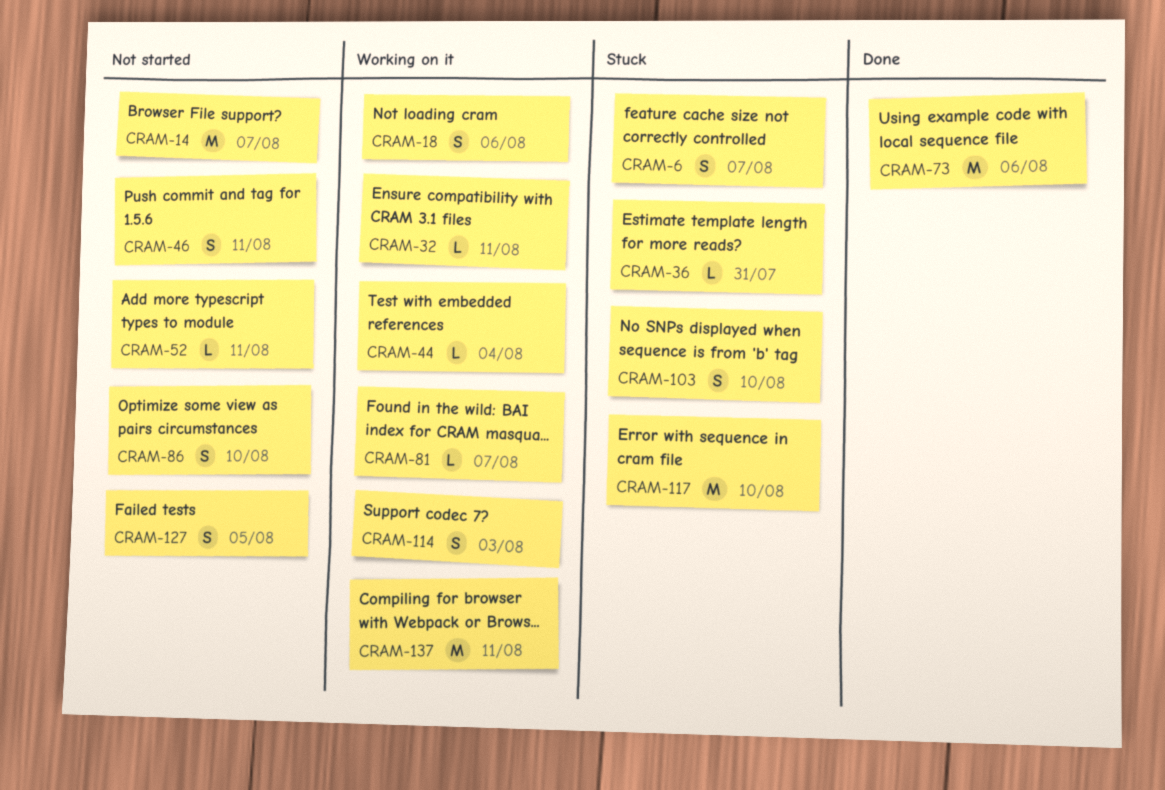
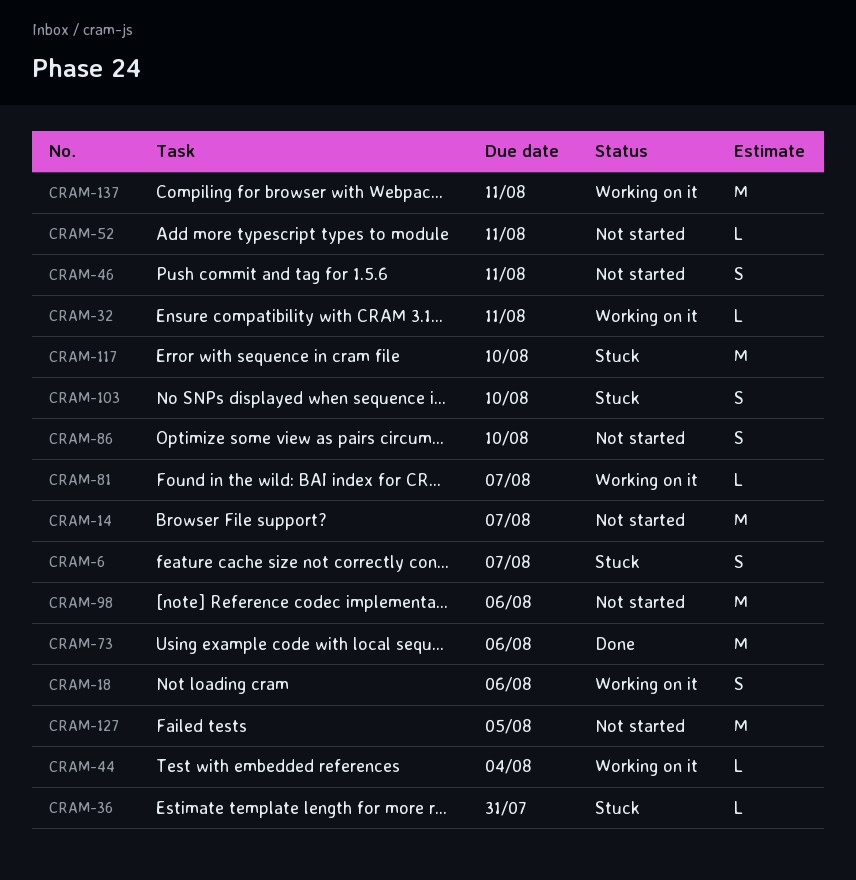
CRAM-98: none -> present
CRAM-114: present -> none
CRAM-127, estimate: S -> M

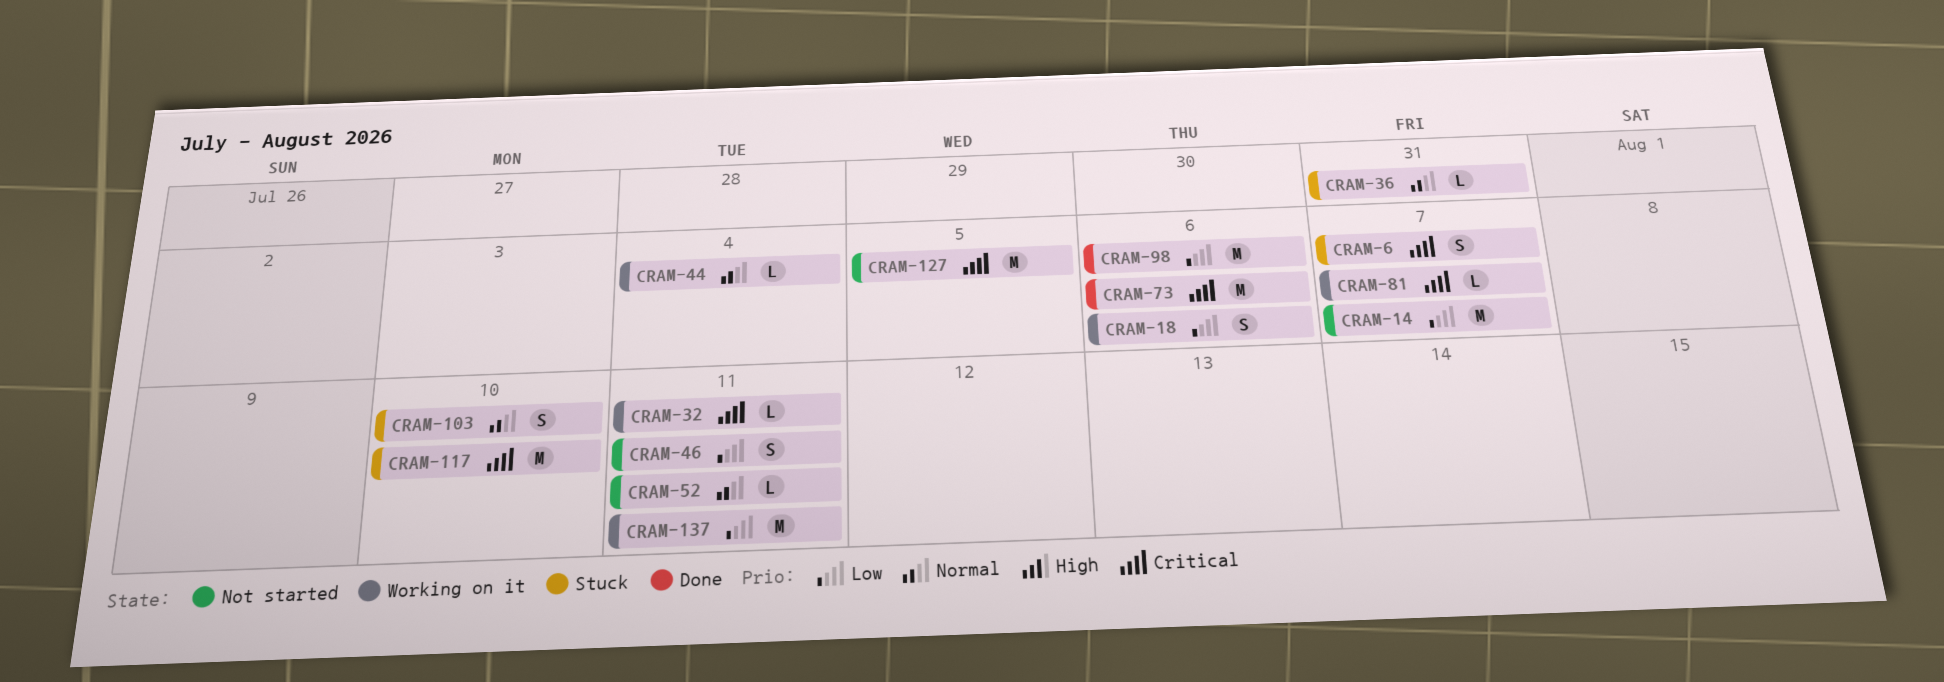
CRAM-86: present -> none
CRAM-98, status: Not started -> Done

